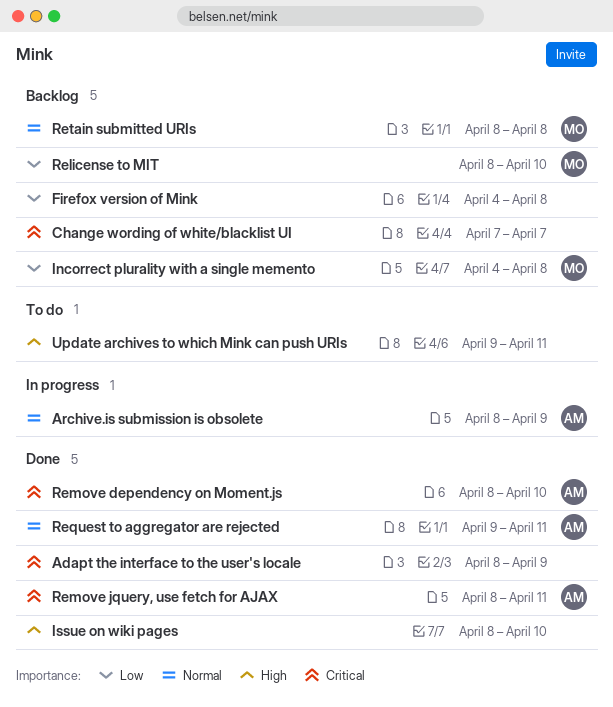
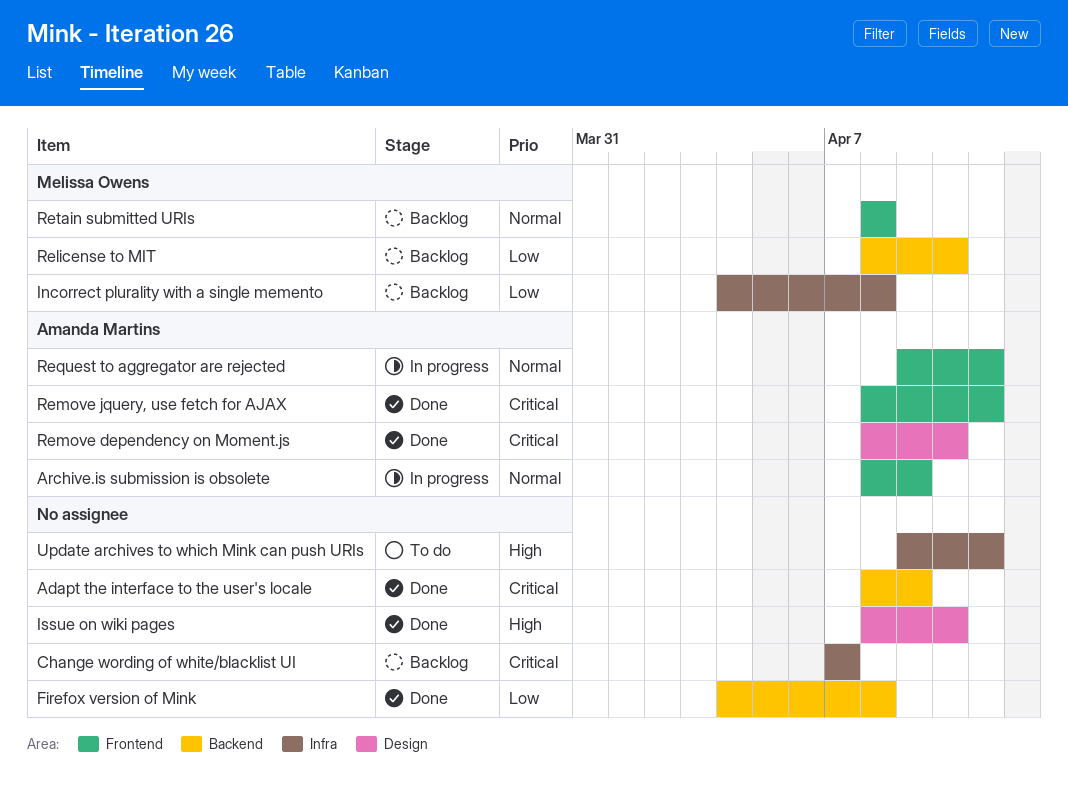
Firefox version of Mink, status: Backlog -> Done
Request to aggregator are rejected, status: Done -> In progress

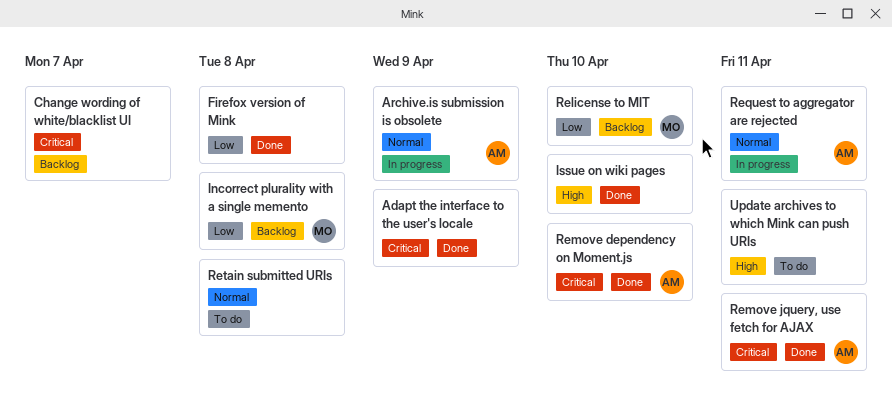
Retain submitted URIs, status: Backlog -> To do
Retain submitted URIs, owner: Melissa Owens -> none

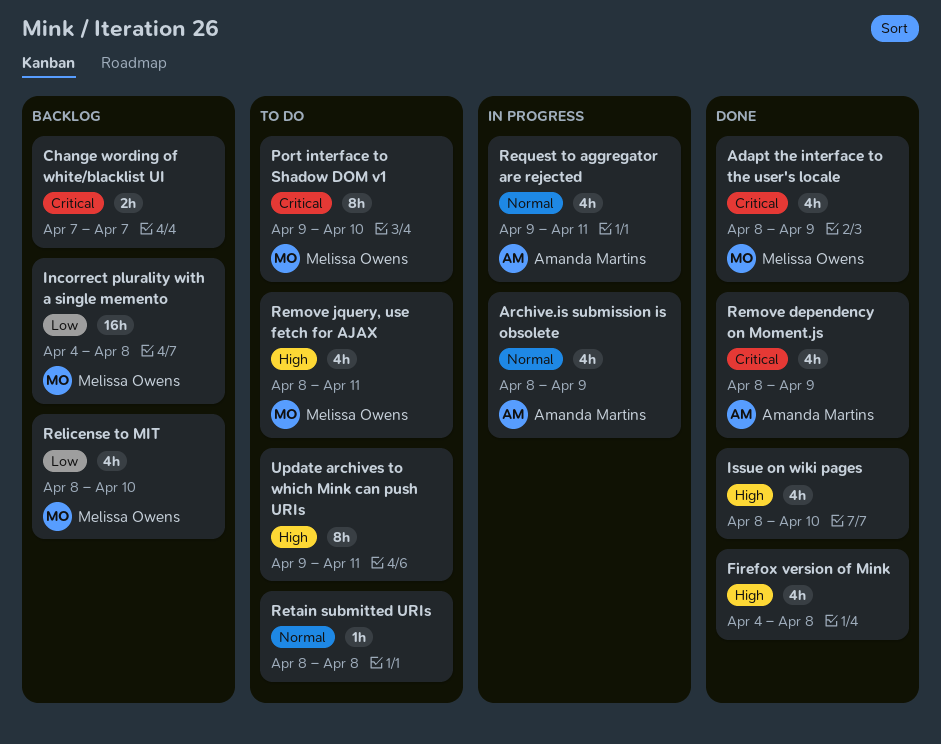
Adapt the interface to the user's locale, owner: none -> Melissa Owens
Firefox version of Mink, priority: Low -> High
Port interface to Shadow DOM v1: none -> present
Remove dependency on Moment.js, due: Apr 10 -> Apr 9
Remove jquery, use fetch for AJAX, status: Done -> To do
Remove jquery, use fetch for AJAX, owner: Amanda Martins -> Melissa Owens
Remove jquery, use fetch for AJAX, priority: Critical -> High

